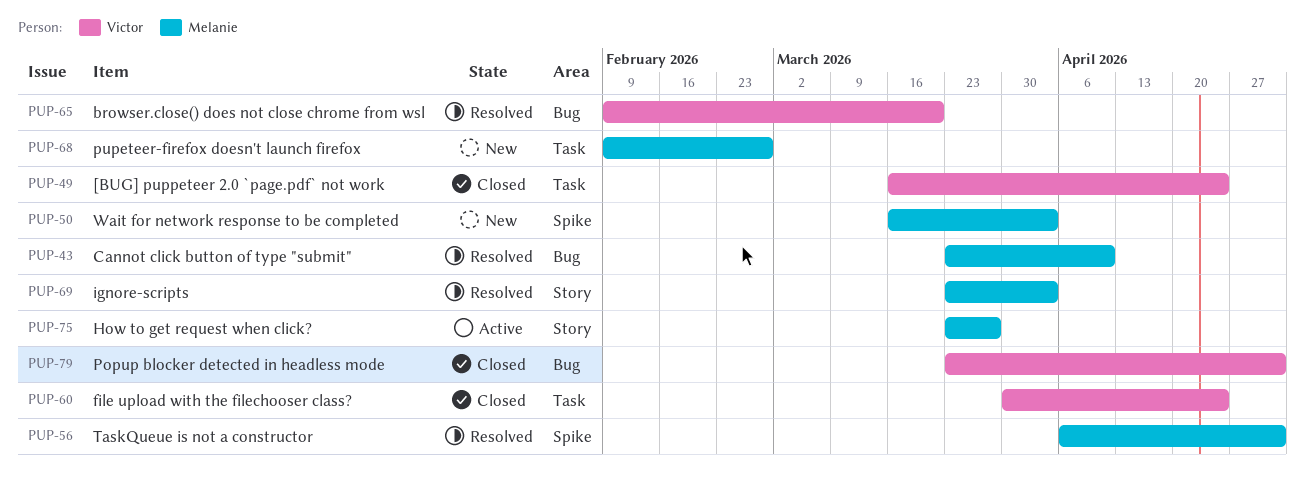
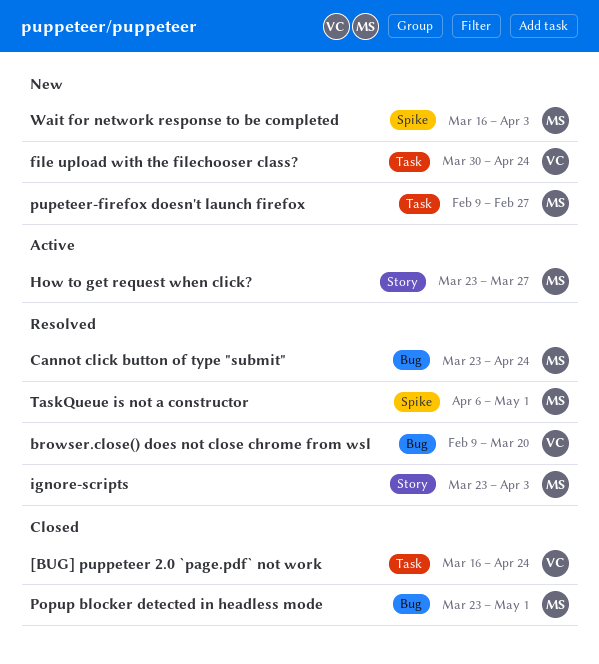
Cannot click button of type "submit", due: Apr 10 -> Apr 24
file upload with the filechooser class?, status: Closed -> New
Popup blocker detected in headless mode, owner: Victor -> Melanie

